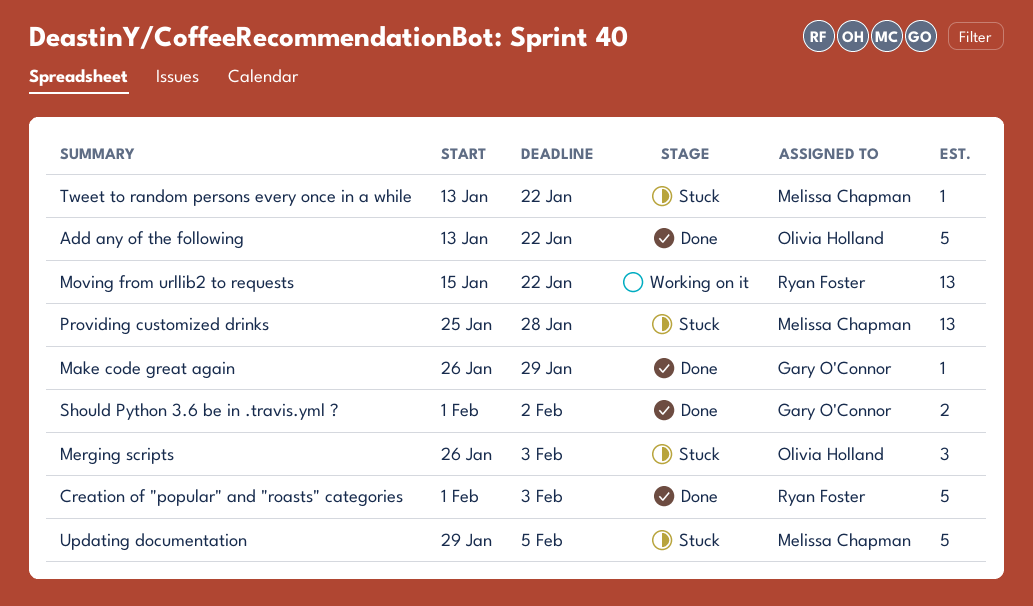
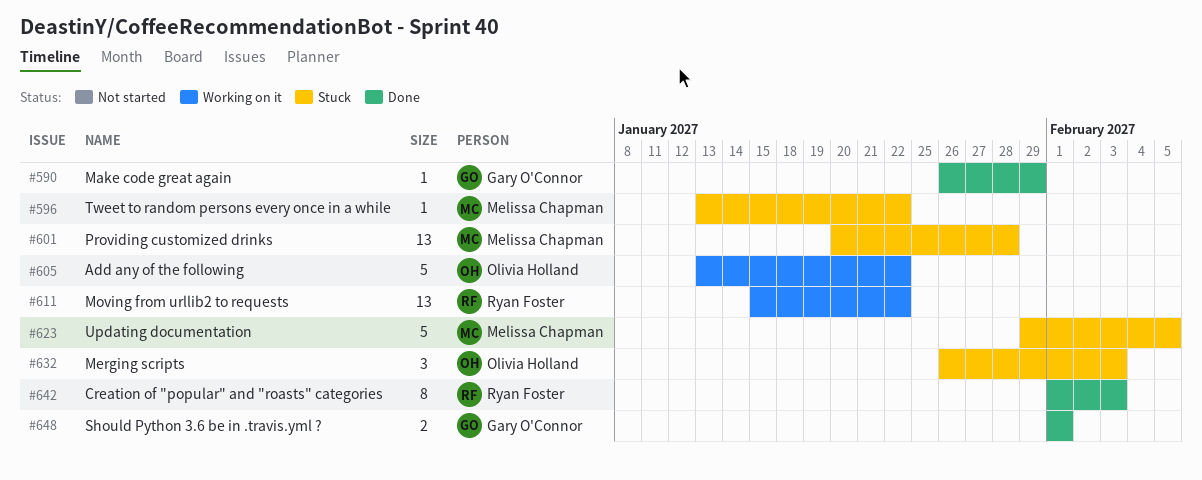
Add any of the following, status: Done -> Working on it
Creation of "popular" and "roasts" categories, estimate: 5 -> 8
Providing customized drinks, start: Jan 25 -> Jan 20
Should Python 3.6 be in .travis.yml ?, due: Feb 2 -> Feb 1

